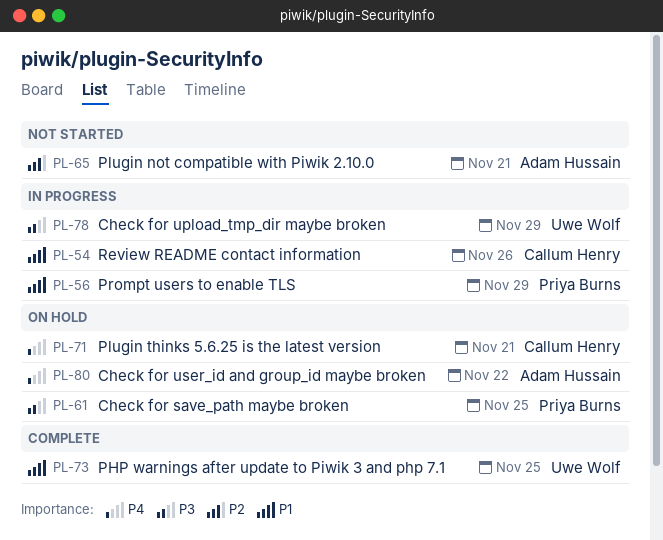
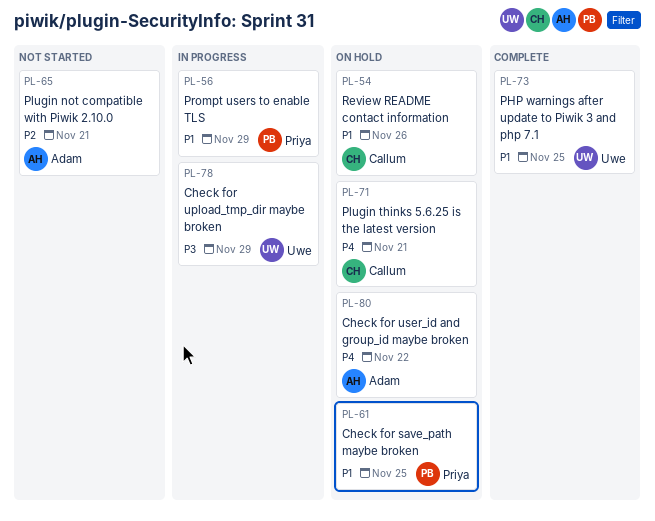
PL-54, status: In progress -> On hold
PL-61, priority: P3 -> P1

